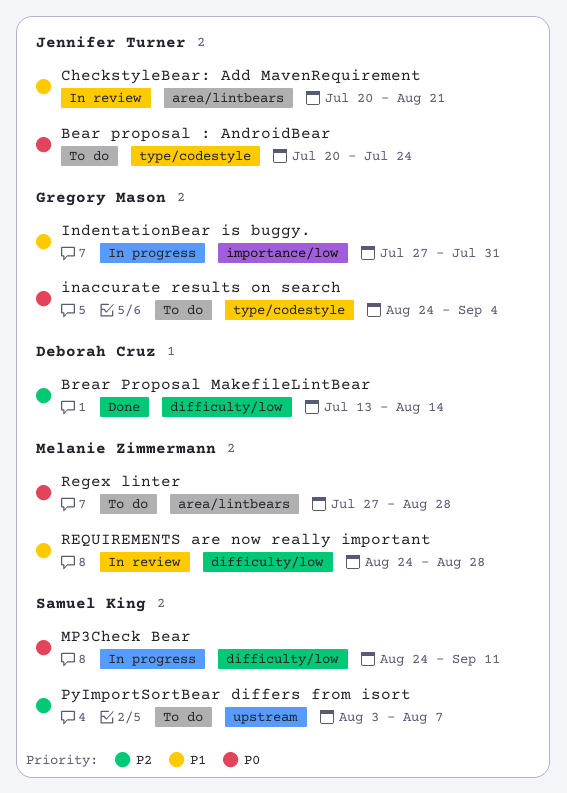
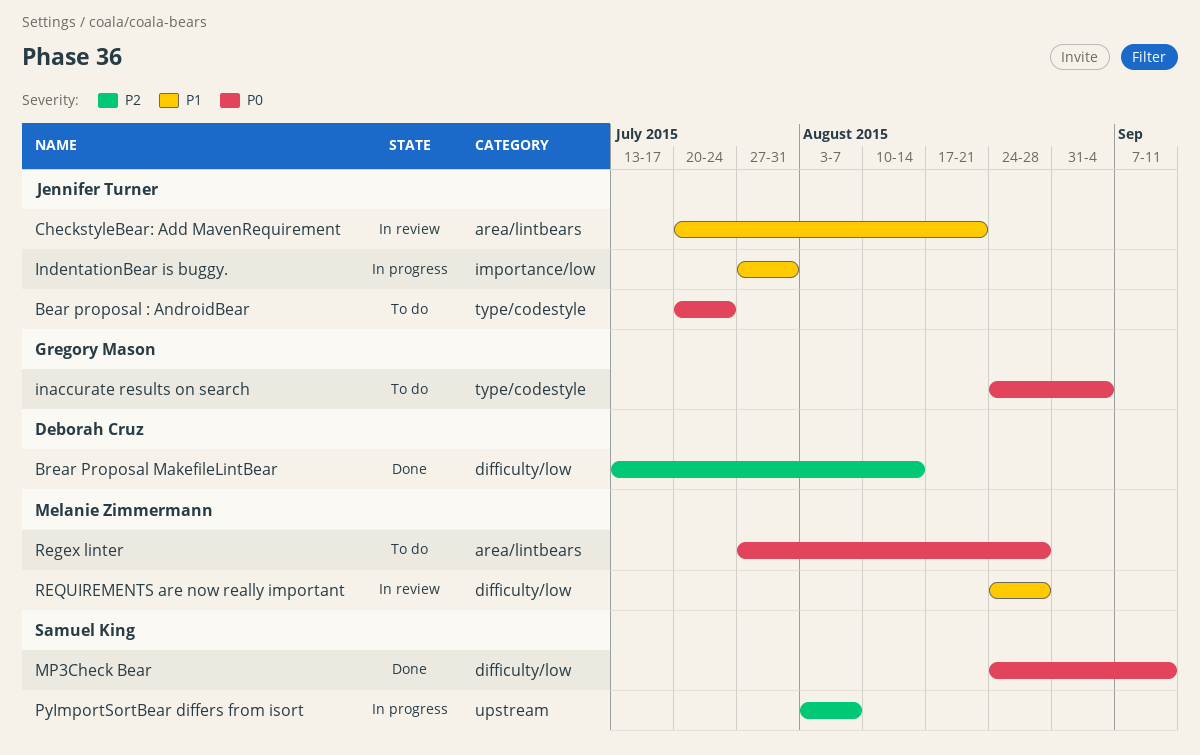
IndentationBear is buggy., owner: Gregory Mason -> Jennifer Turner
MP3Check Bear, status: In progress -> Done
PyImportSortBear differs from isort, status: To do -> In progress

